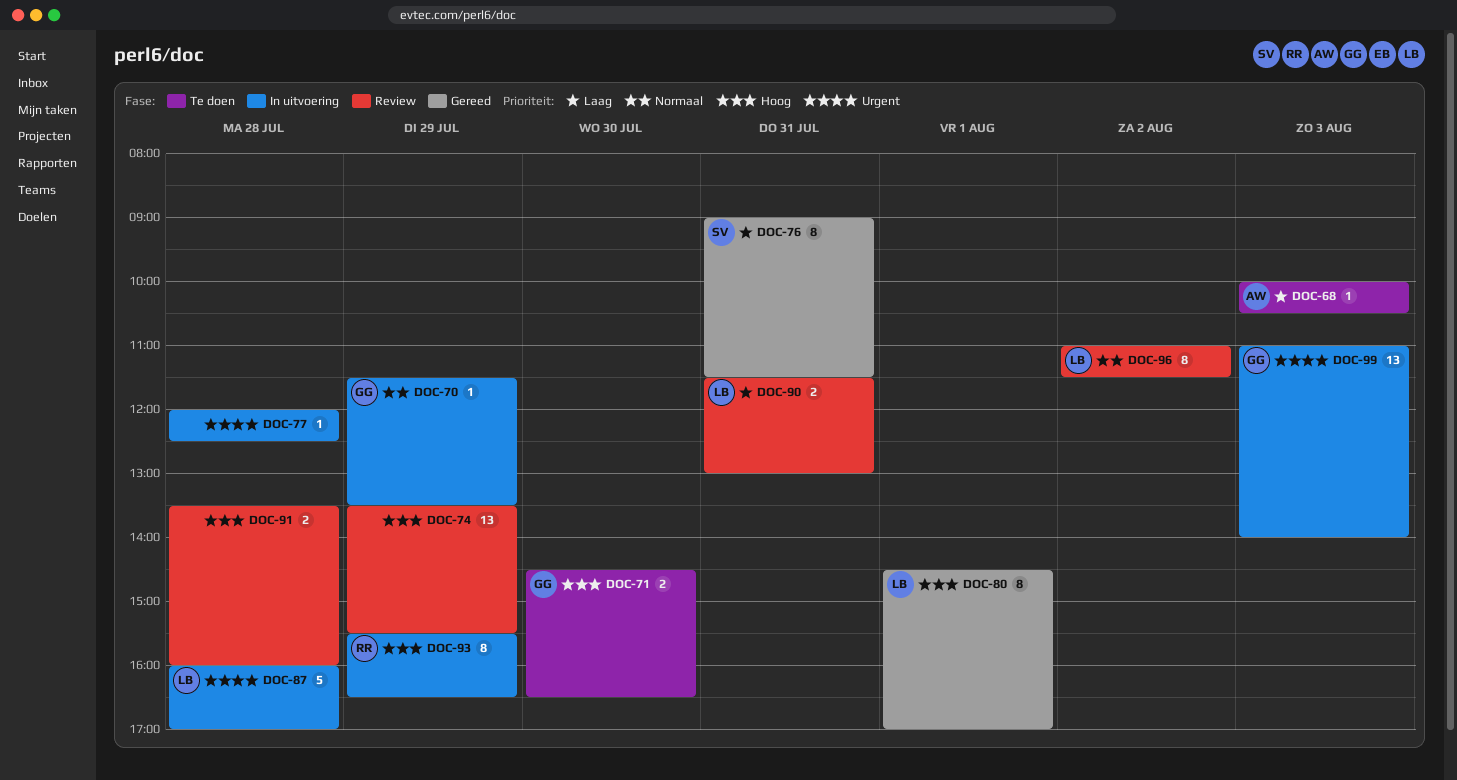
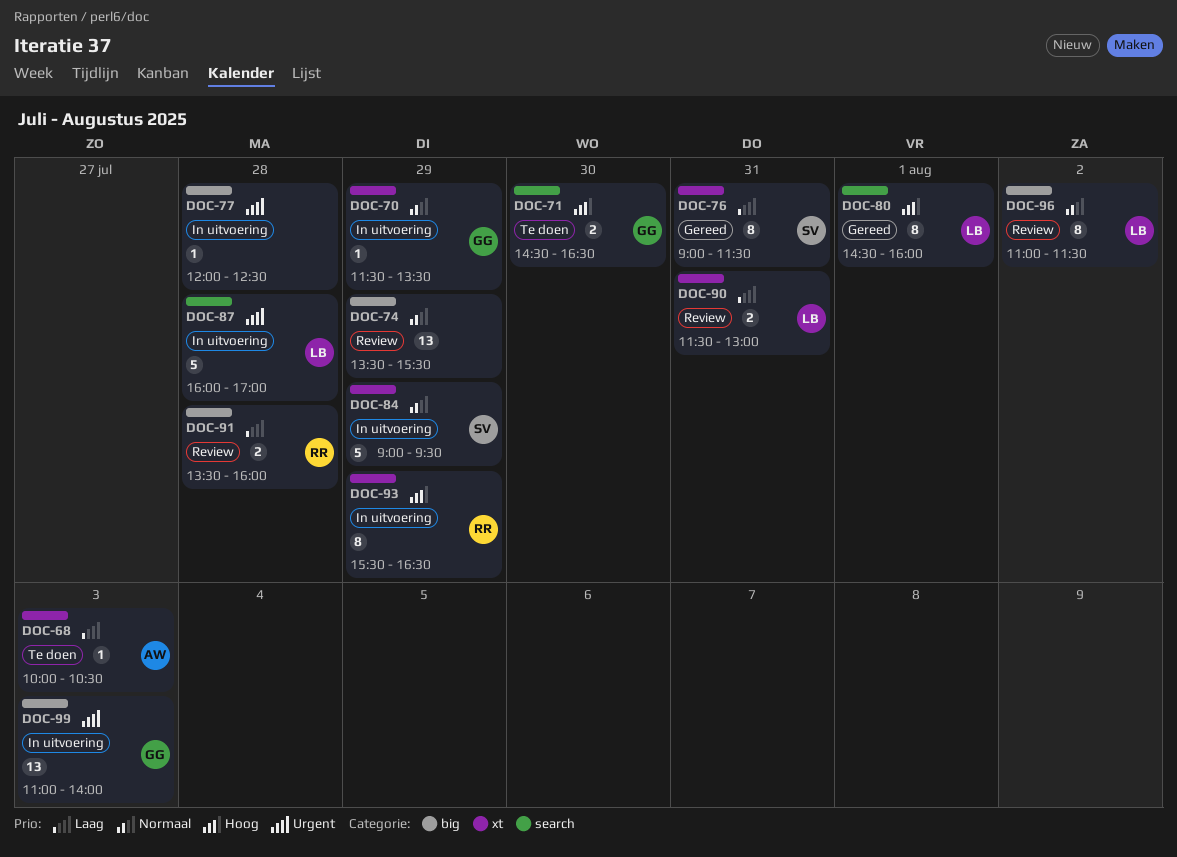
DOC-74, priority: Hoog -> Normaal
DOC-80, ends: 17:00 -> 16:00
DOC-84: none -> present
DOC-91, owner: none -> RR
DOC-91, priority: Hoog -> Laag

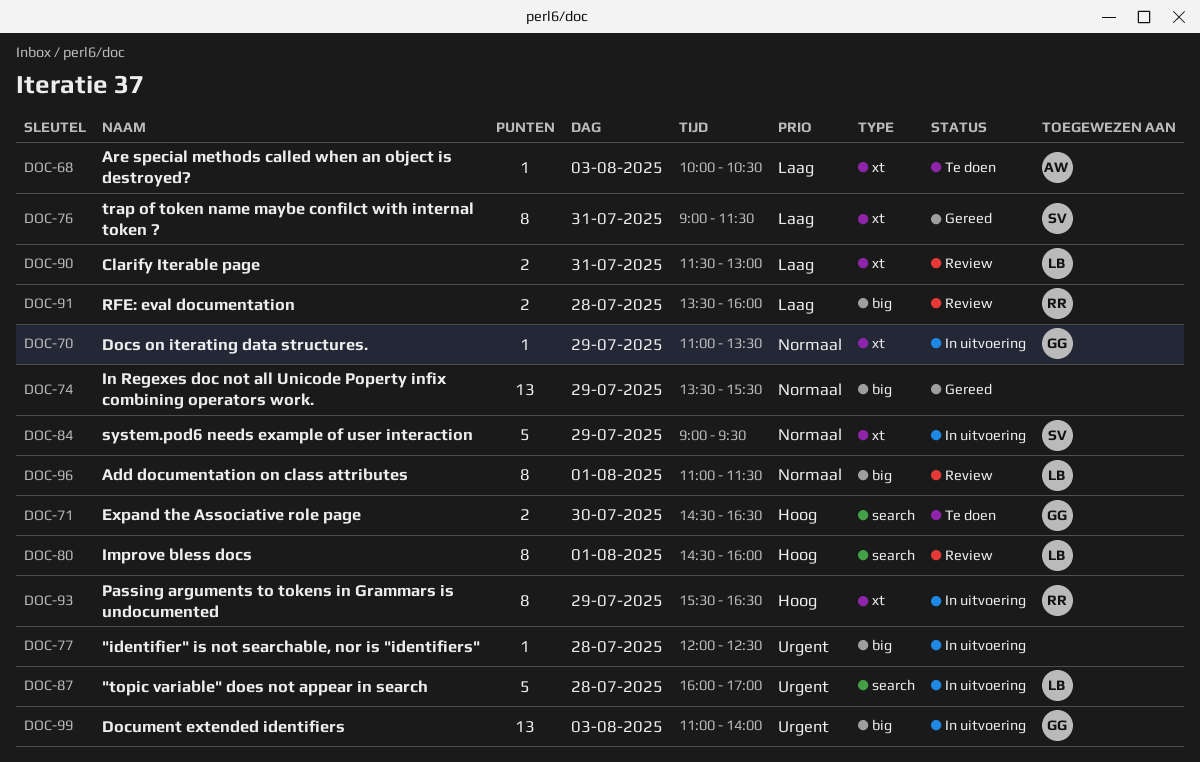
DOC-70, begins: 11:30 -> 11:00
DOC-74, status: Review -> Gereed
DOC-80, status: Gereed -> Review
DOC-96, day: Aug 2 -> Aug 1

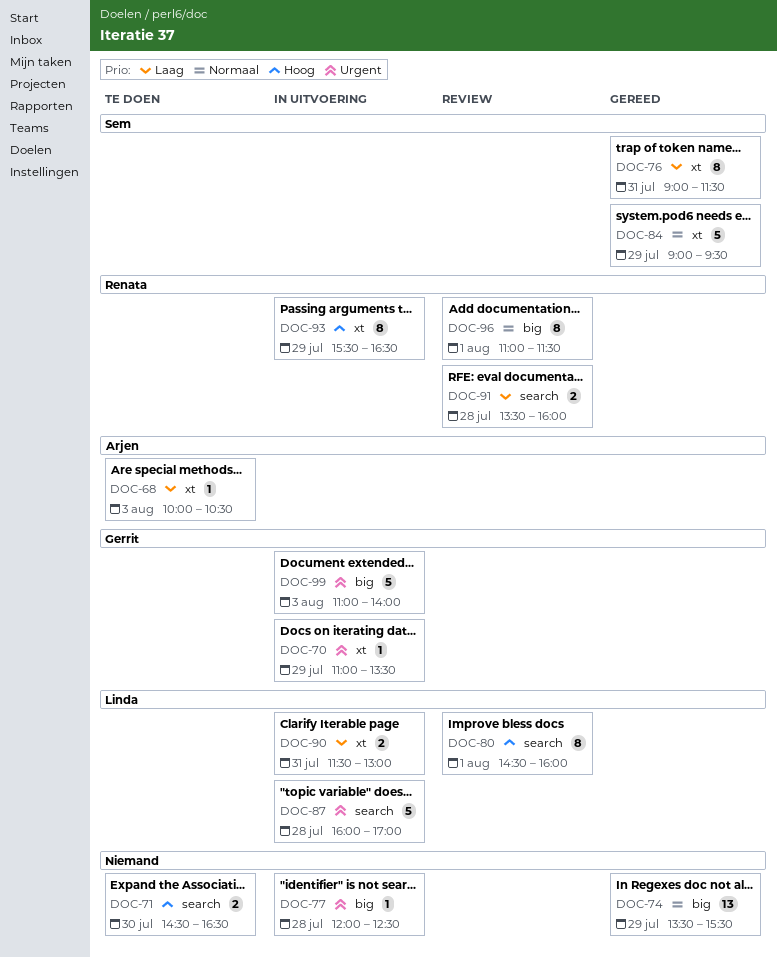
DOC-70, priority: Normaal -> Urgent
DOC-71, owner: Gerrit -> none
DOC-84, status: In uitvoering -> Gereed
DOC-90, status: Review -> In uitvoering
DOC-91, label: big -> search
DOC-96, owner: Linda -> Renata
DOC-99, estimate: 13 -> 5

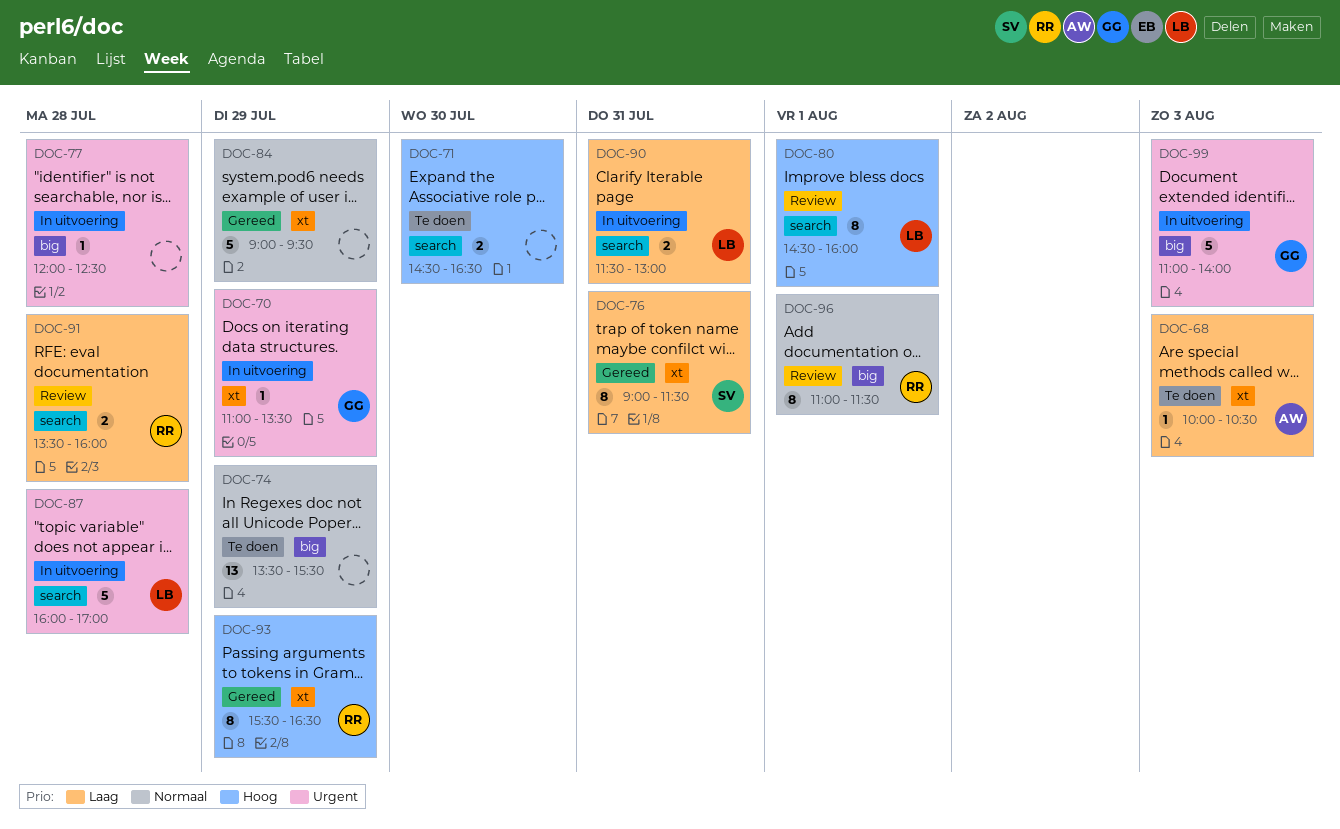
DOC-74, status: Gereed -> Te doen
DOC-84, owner: Sem -> none
DOC-90, label: xt -> search
DOC-93, status: In uitvoering -> Gereed

